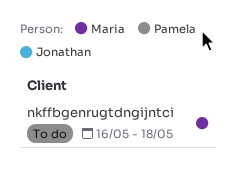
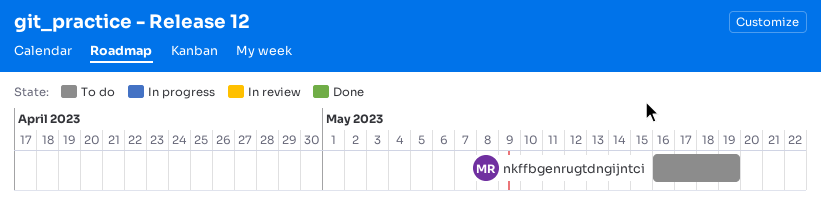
nkffbgenrugtdngijntci, due: May 18 -> May 19

